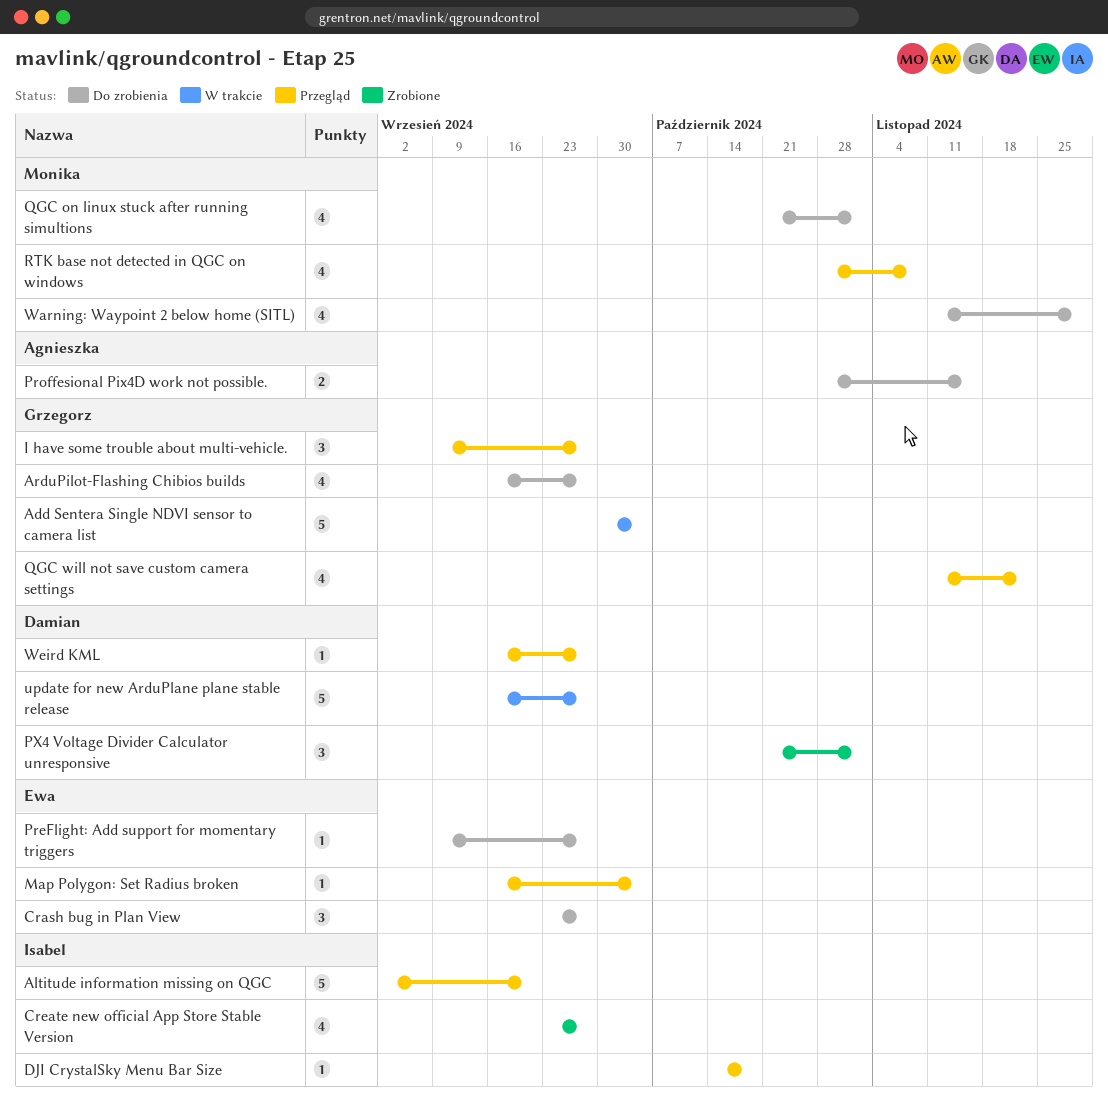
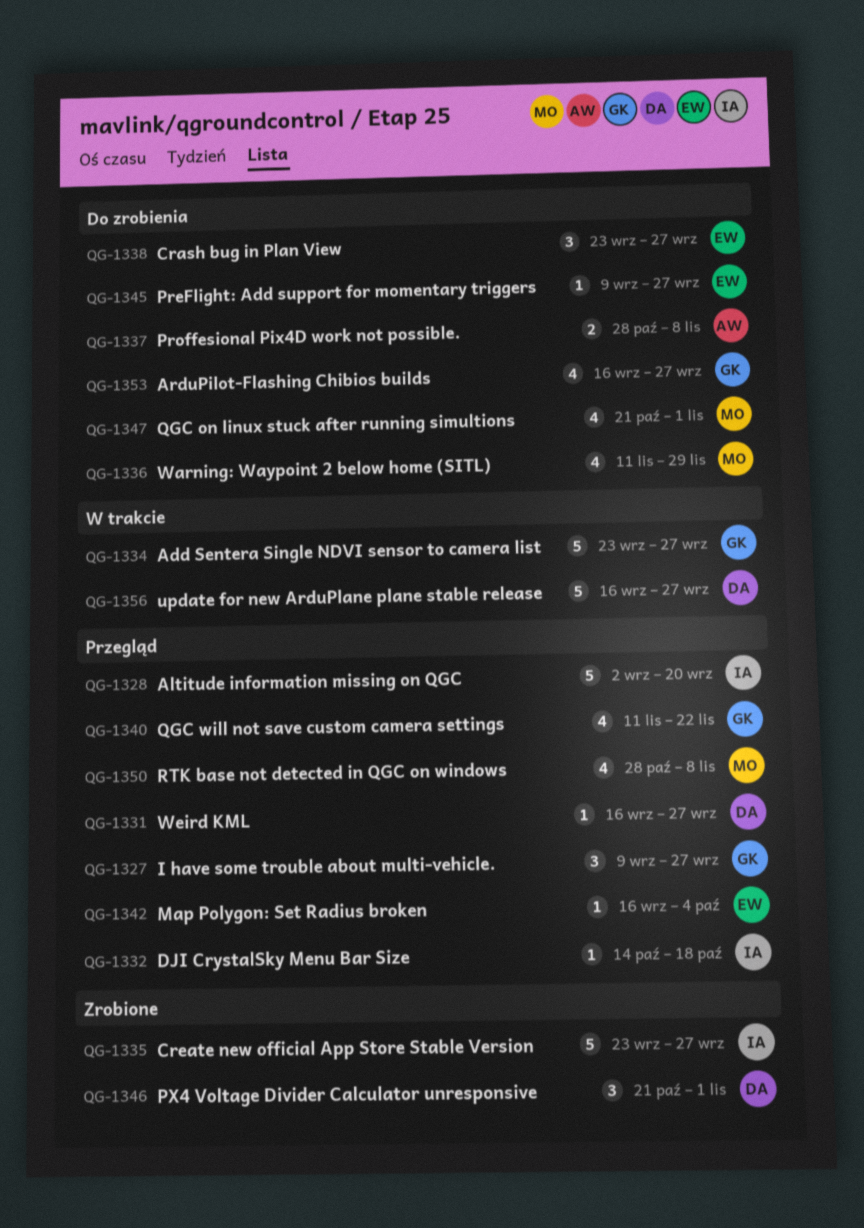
Add Sentera Single NDVI sensor to camera list, start: Sep 30 -> Sep 23
Add Sentera Single NDVI sensor to camera list, due: Oct 4 -> Sep 27
Create new official App Store Stable Version, estimate: 4 -> 5
Proffesional Pix4D work not possible., due: Nov 15 -> Nov 8

